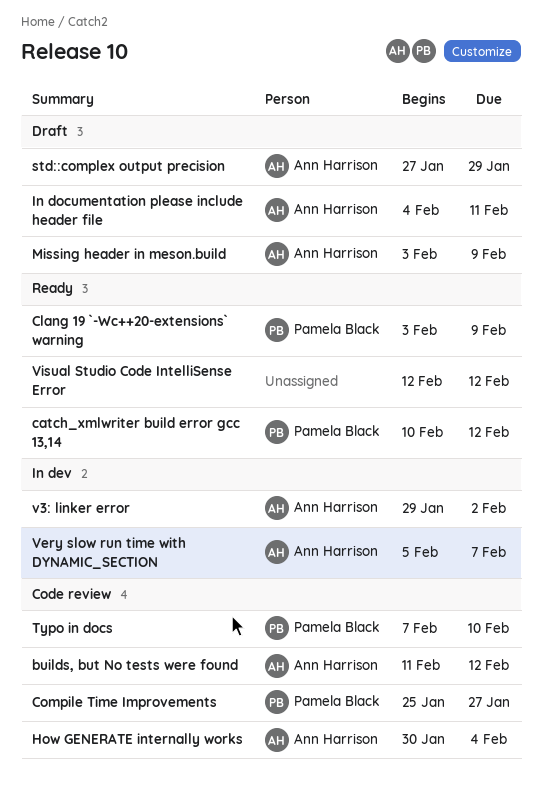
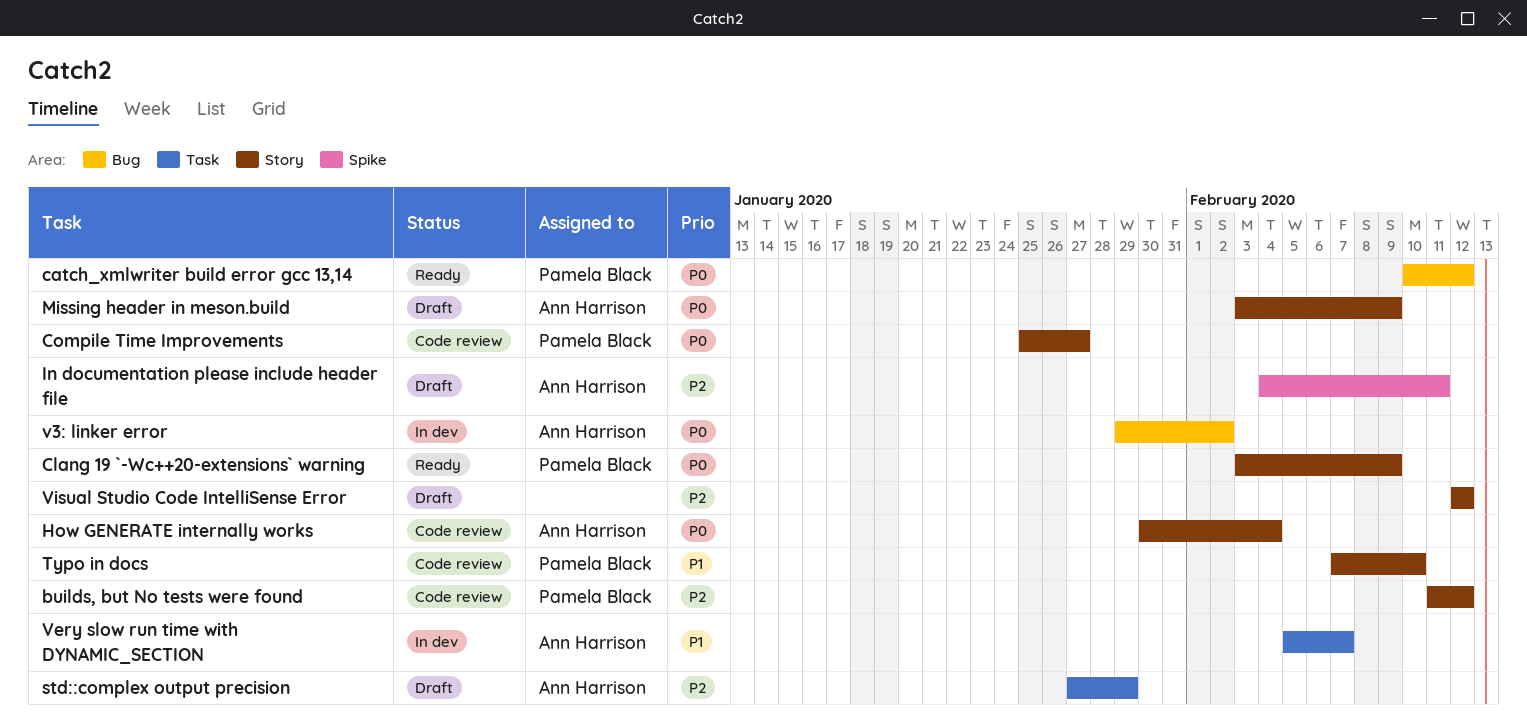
builds, but No tests were found, owner: Ann Harrison -> Pamela Black
Visual Studio Code IntelliSense Error, status: Ready -> Draft

